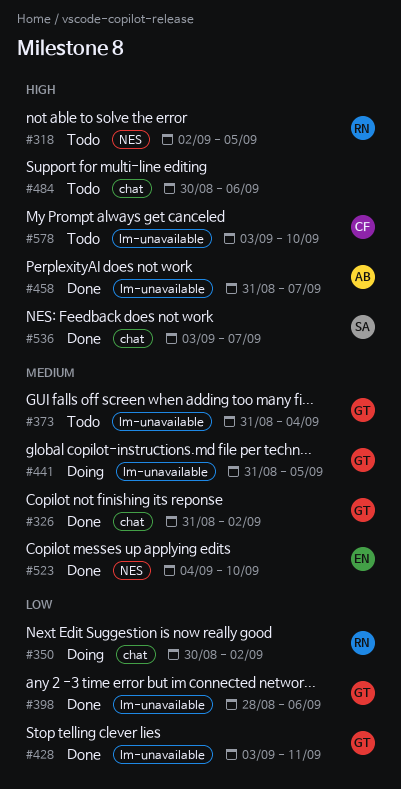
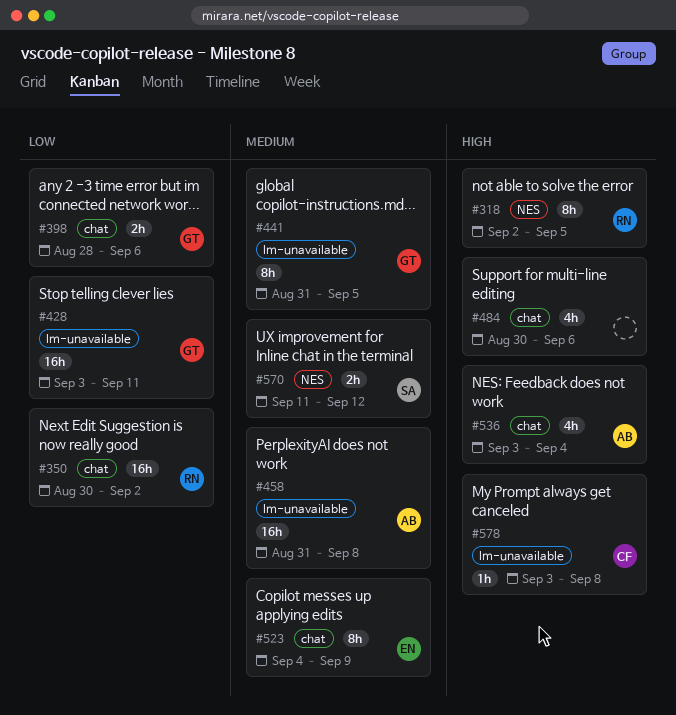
#326: present -> none
#373: present -> none
#398, label: lm-unavailable -> chat
#458, priority: High -> Medium
#458, due: Sep 7 -> Sep 8
#523, label: NES -> chat
#523, due: Sep 10 -> Sep 9
#536, owner: SA -> AB
#536, due: Sep 7 -> Sep 4
#570: none -> present
#578, due: Sep 10 -> Sep 8

